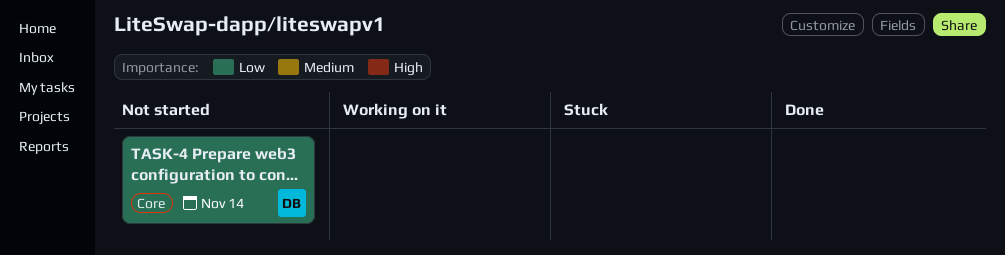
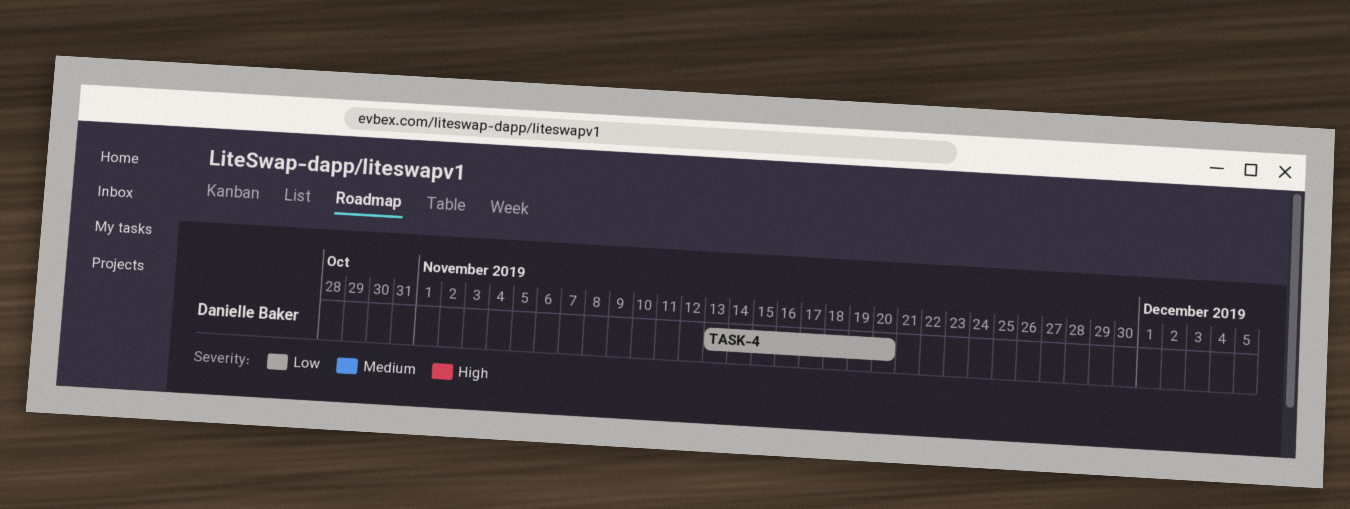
TASK-4, due: Nov 14 -> Nov 20

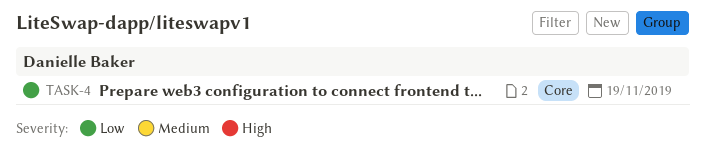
TASK-4, due: Nov 20 -> Nov 19

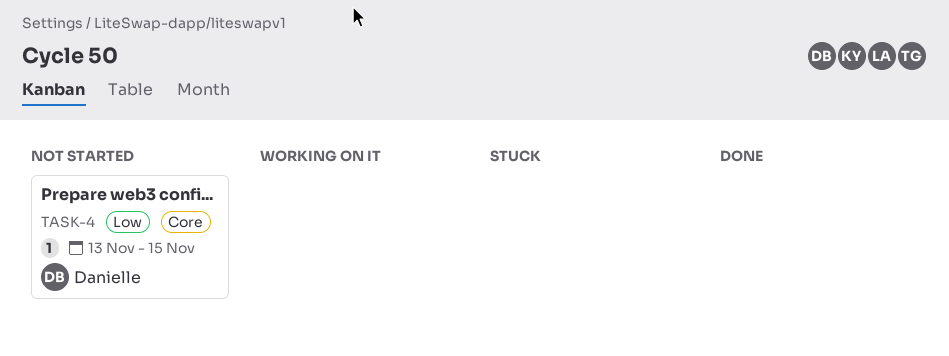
TASK-4, due: Nov 19 -> Nov 15

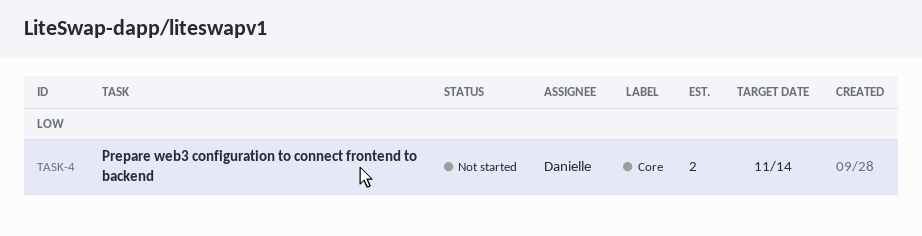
TASK-4, estimate: 1 -> 2
TASK-4, due: Nov 15 -> Nov 14

